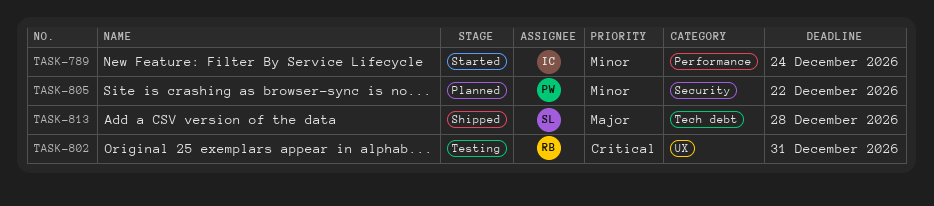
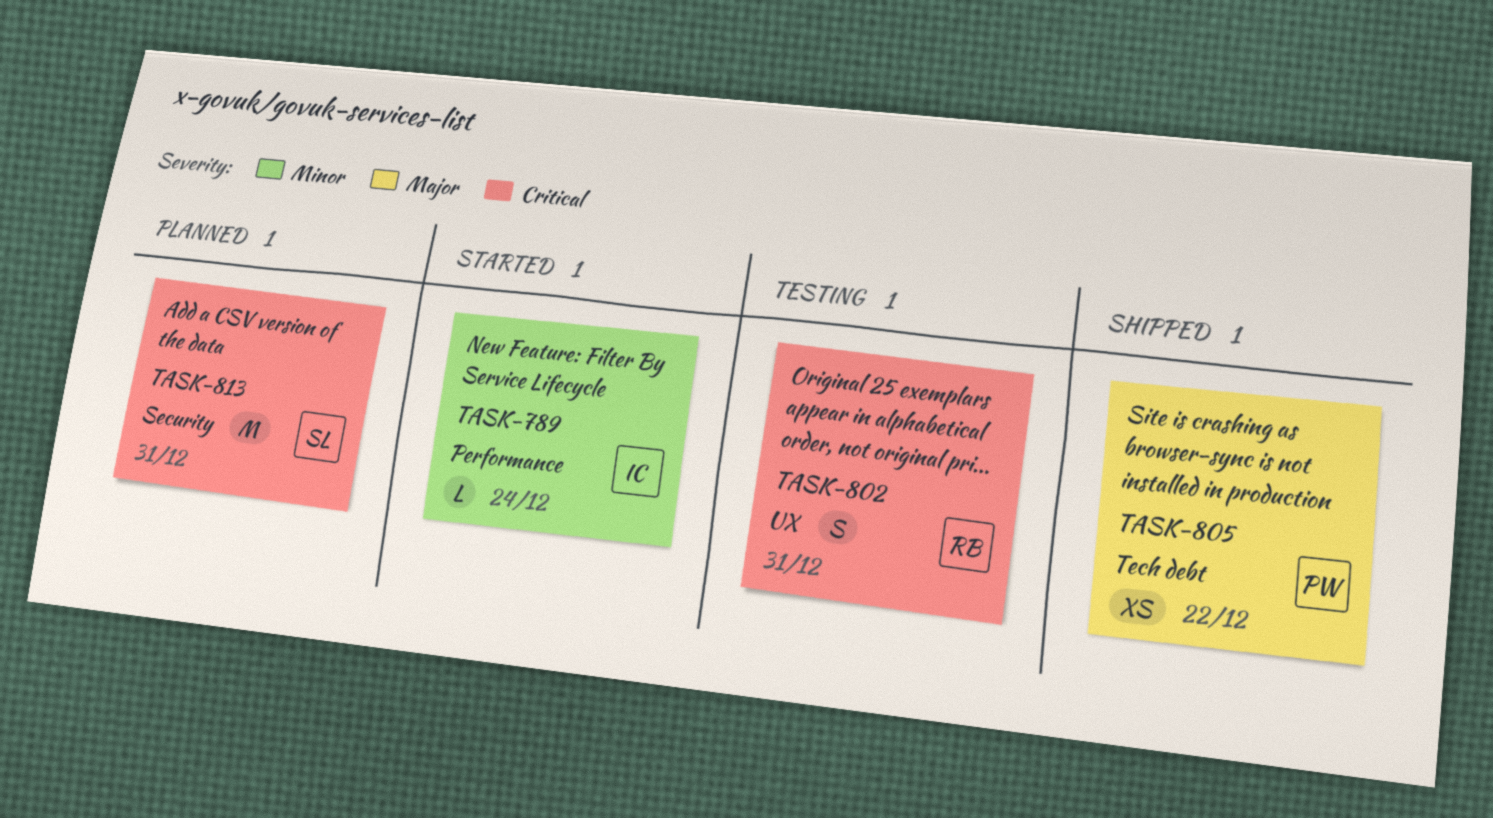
TASK-805, status: Planned -> Shipped
TASK-805, priority: Minor -> Major
TASK-805, label: Security -> Tech debt
TASK-813, status: Shipped -> Planned
TASK-813, priority: Major -> Critical
TASK-813, label: Tech debt -> Security
TASK-813, due: Dec 28 -> Dec 31

